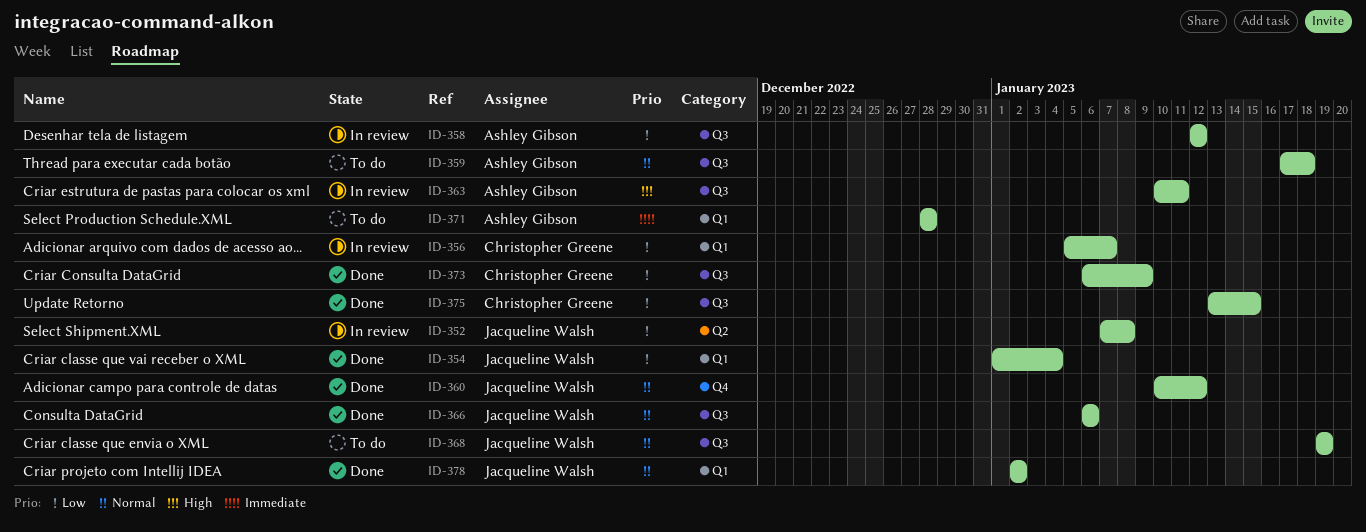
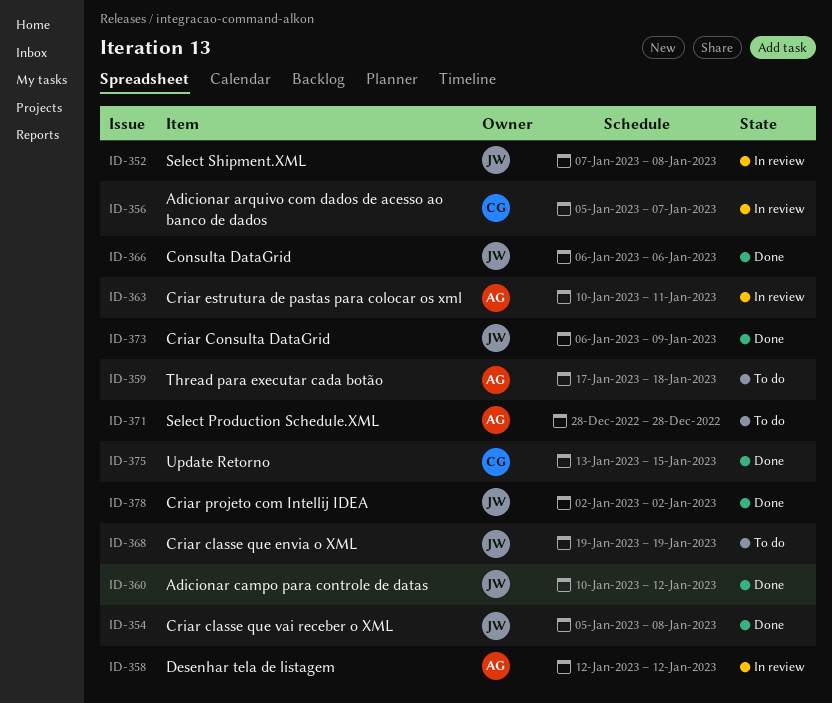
ID-354, start: Jan 1 -> Jan 5
ID-354, due: Jan 4 -> Jan 8
ID-373, owner: Christopher Greene -> Jacqueline Walsh

